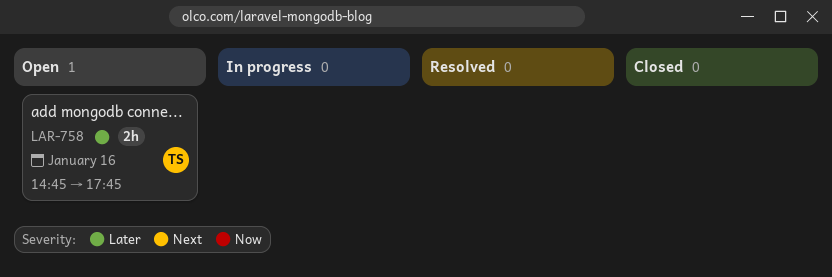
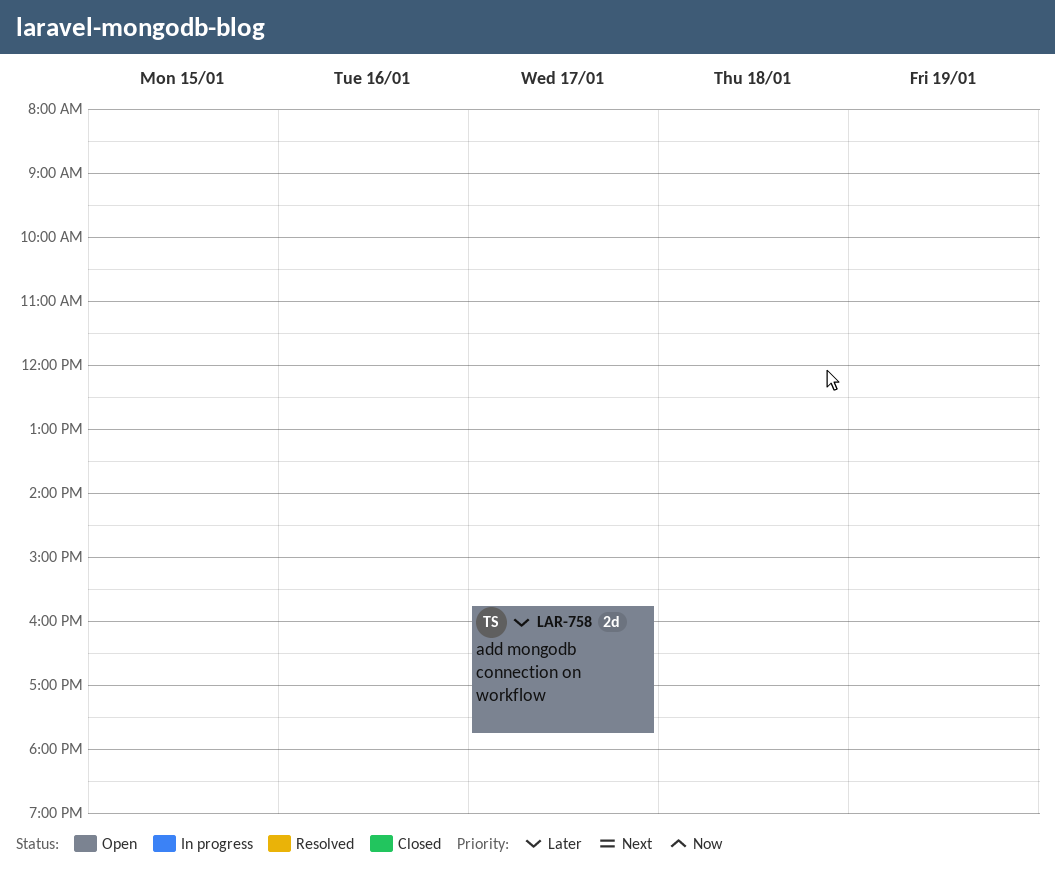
LAR-758, estimate: 2h -> 2d
LAR-758, day: Jan 16 -> Jan 17
LAR-758, begins: 14:45 -> 15:45

